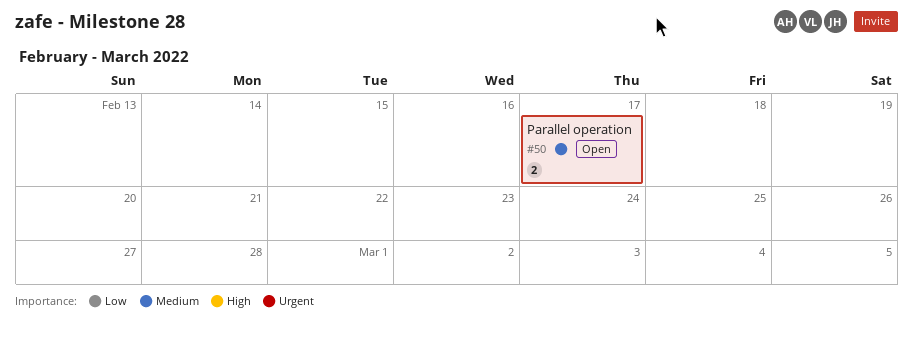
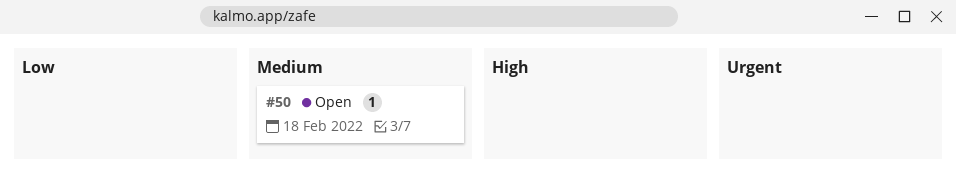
#50, estimate: 2 -> 1
#50, due: Feb 17 -> Feb 18

